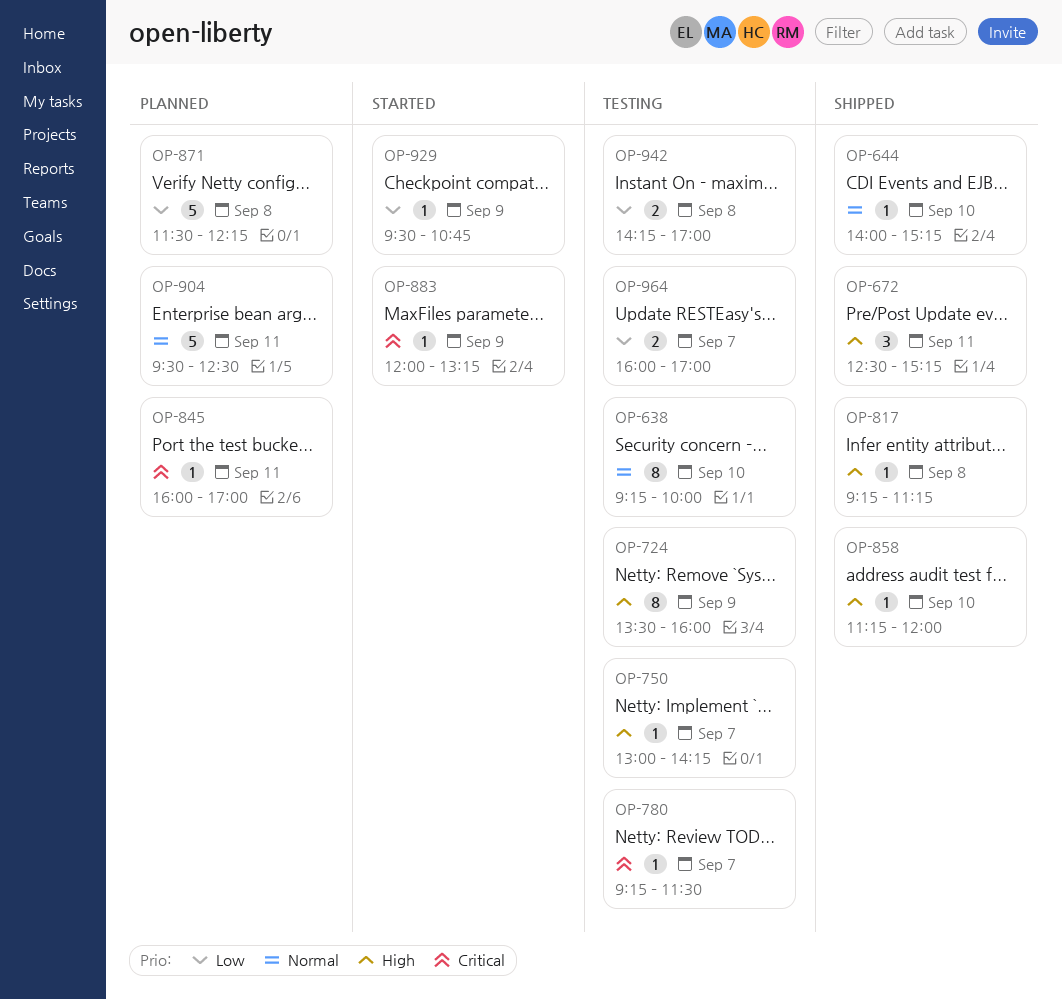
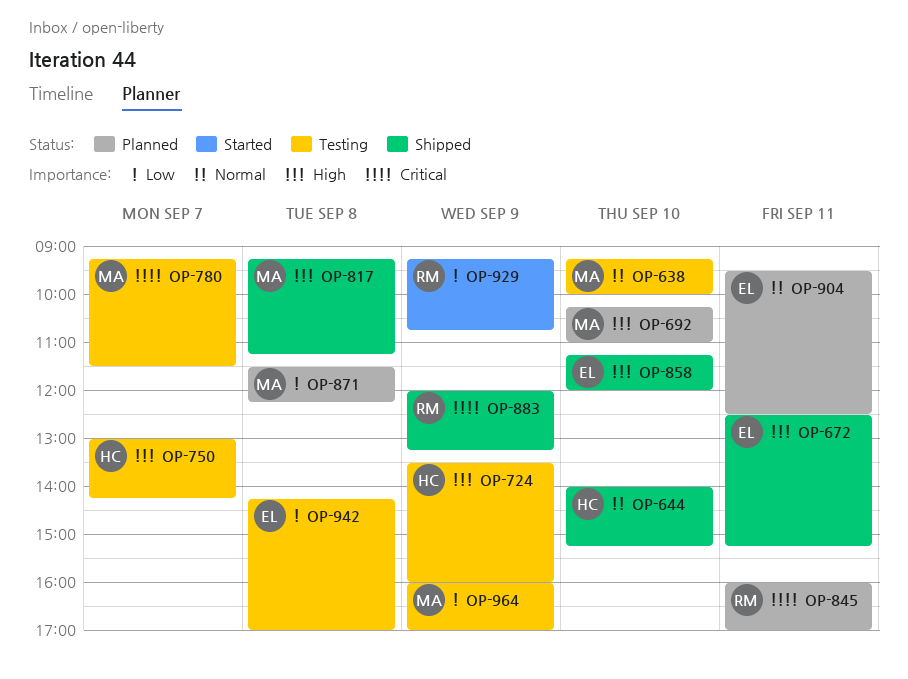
OP-692: none -> present
OP-883, status: Started -> Shipped
OP-929, begins: 09:30 -> 09:15
OP-964, day: Sep 7 -> Sep 9

